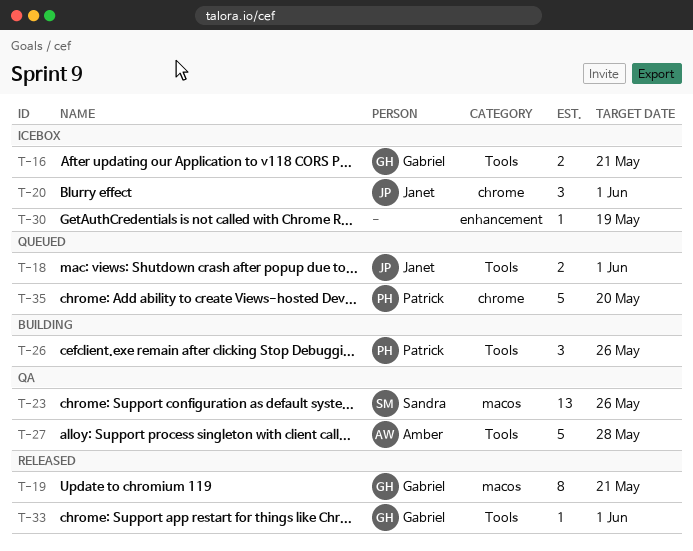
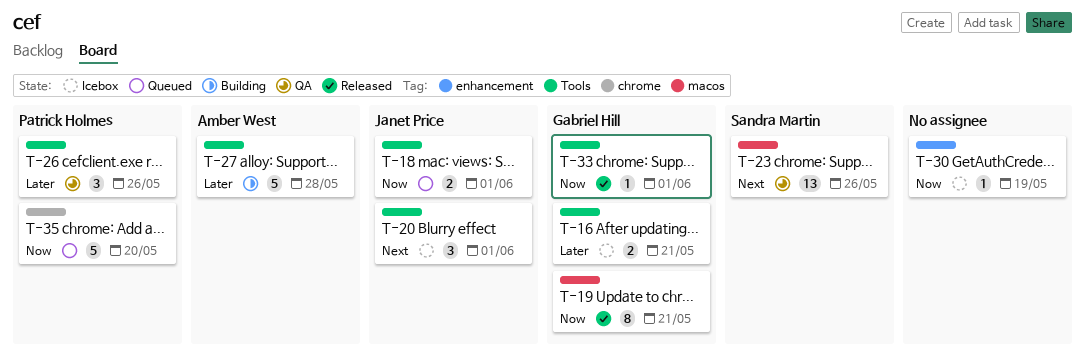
T-20, label: chrome -> Tools
T-26, status: Building -> QA
T-27, status: QA -> Building

